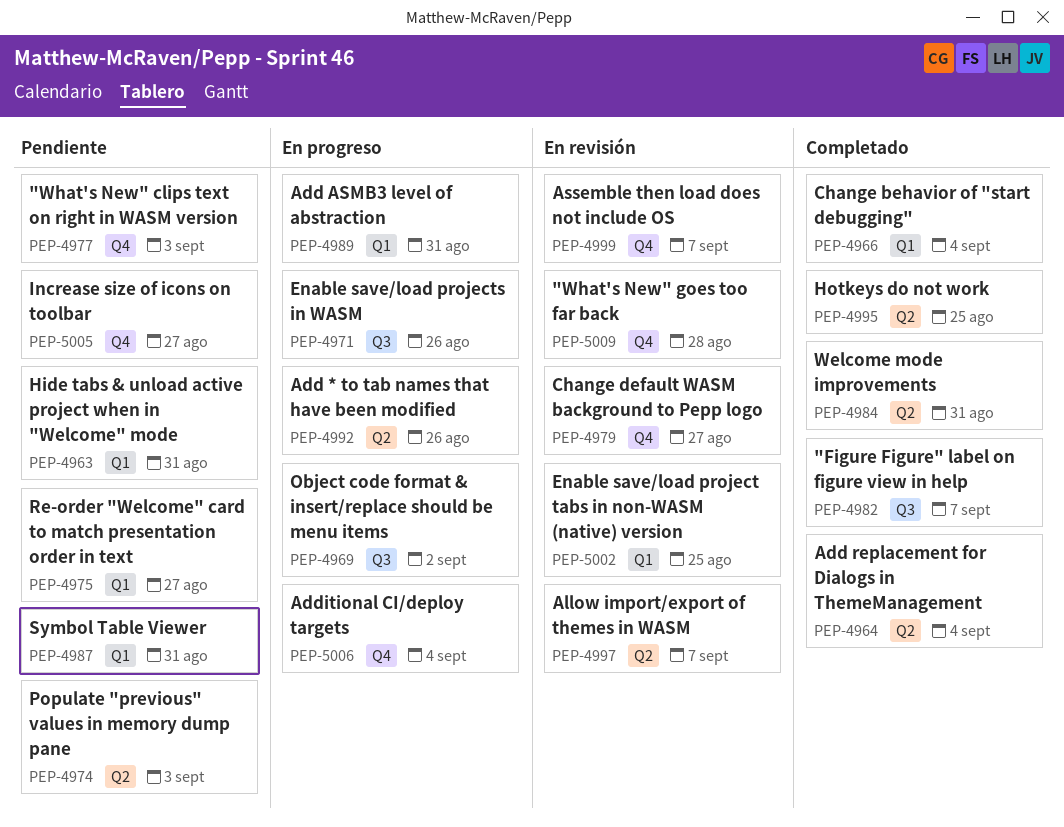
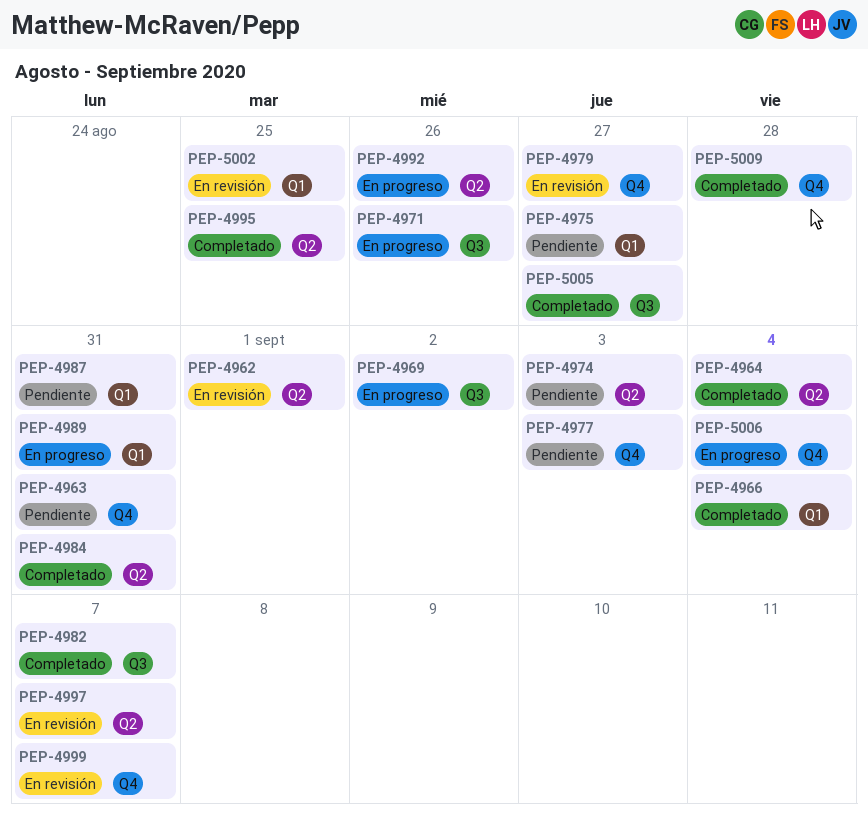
PEP-4962: none -> present
PEP-4963, label: Q1 -> Q4
PEP-5005, status: Pendiente -> Completado
PEP-5005, label: Q4 -> Q3
PEP-5009, status: En revisión -> Completado

